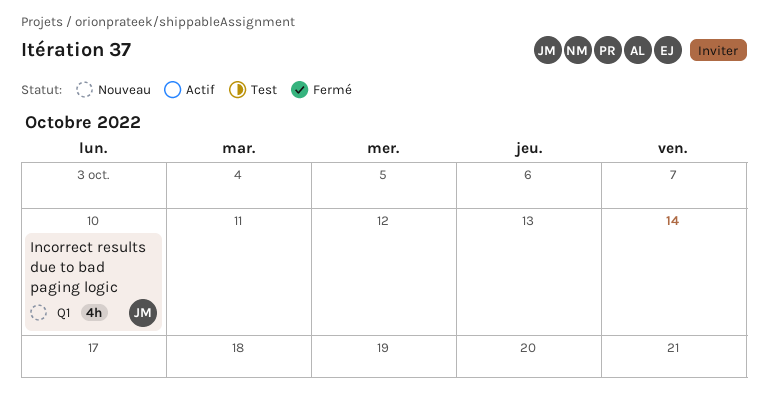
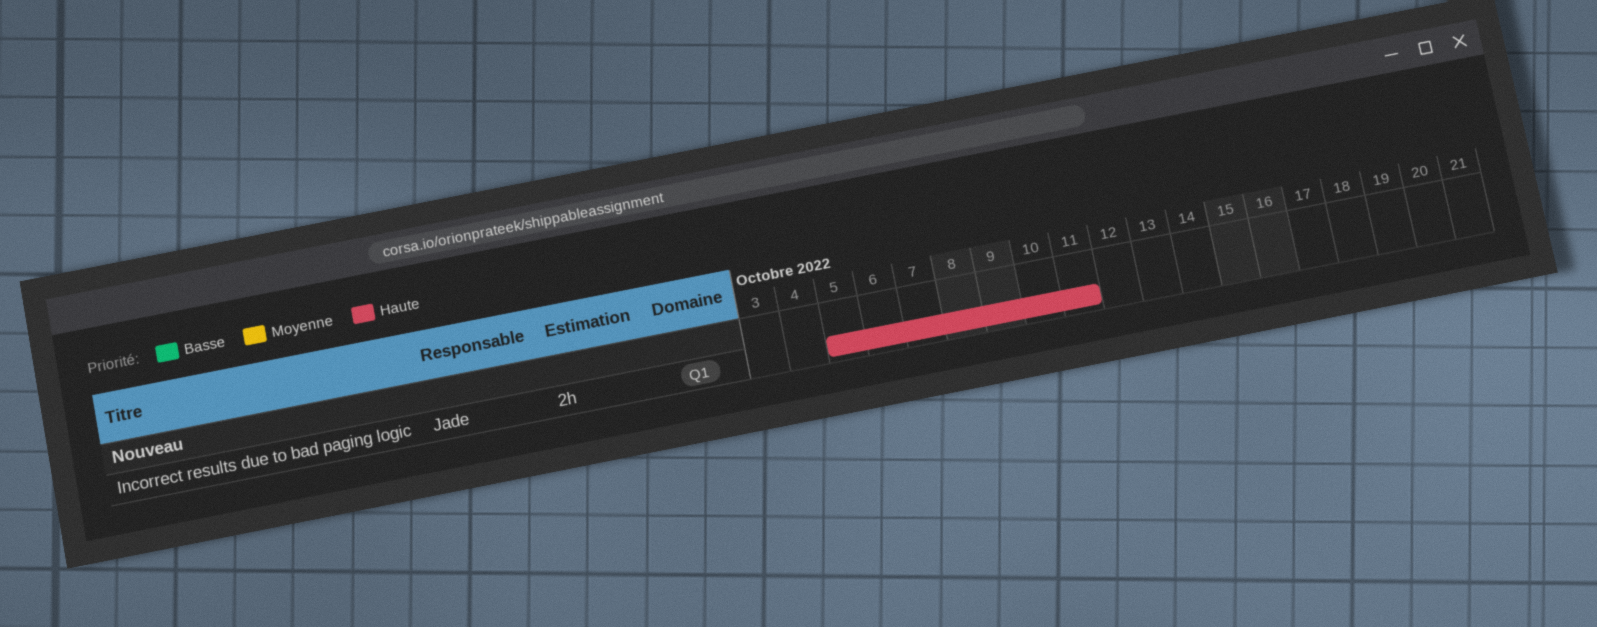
Incorrect results due to bad paging logic, estimate: 4h -> 2h
Incorrect results due to bad paging logic, due: Oct 10 -> Oct 11

